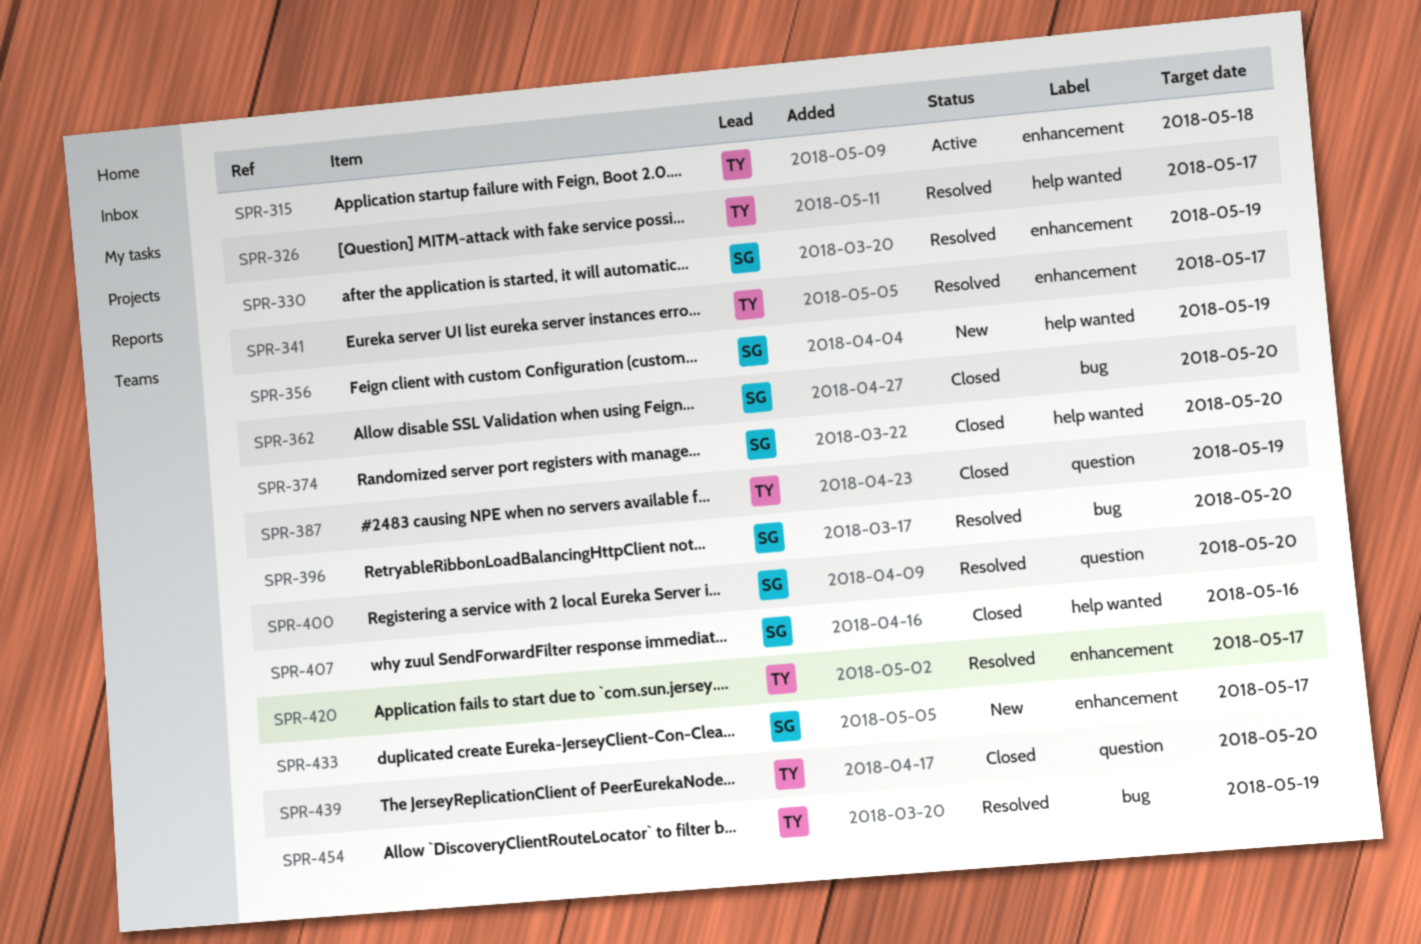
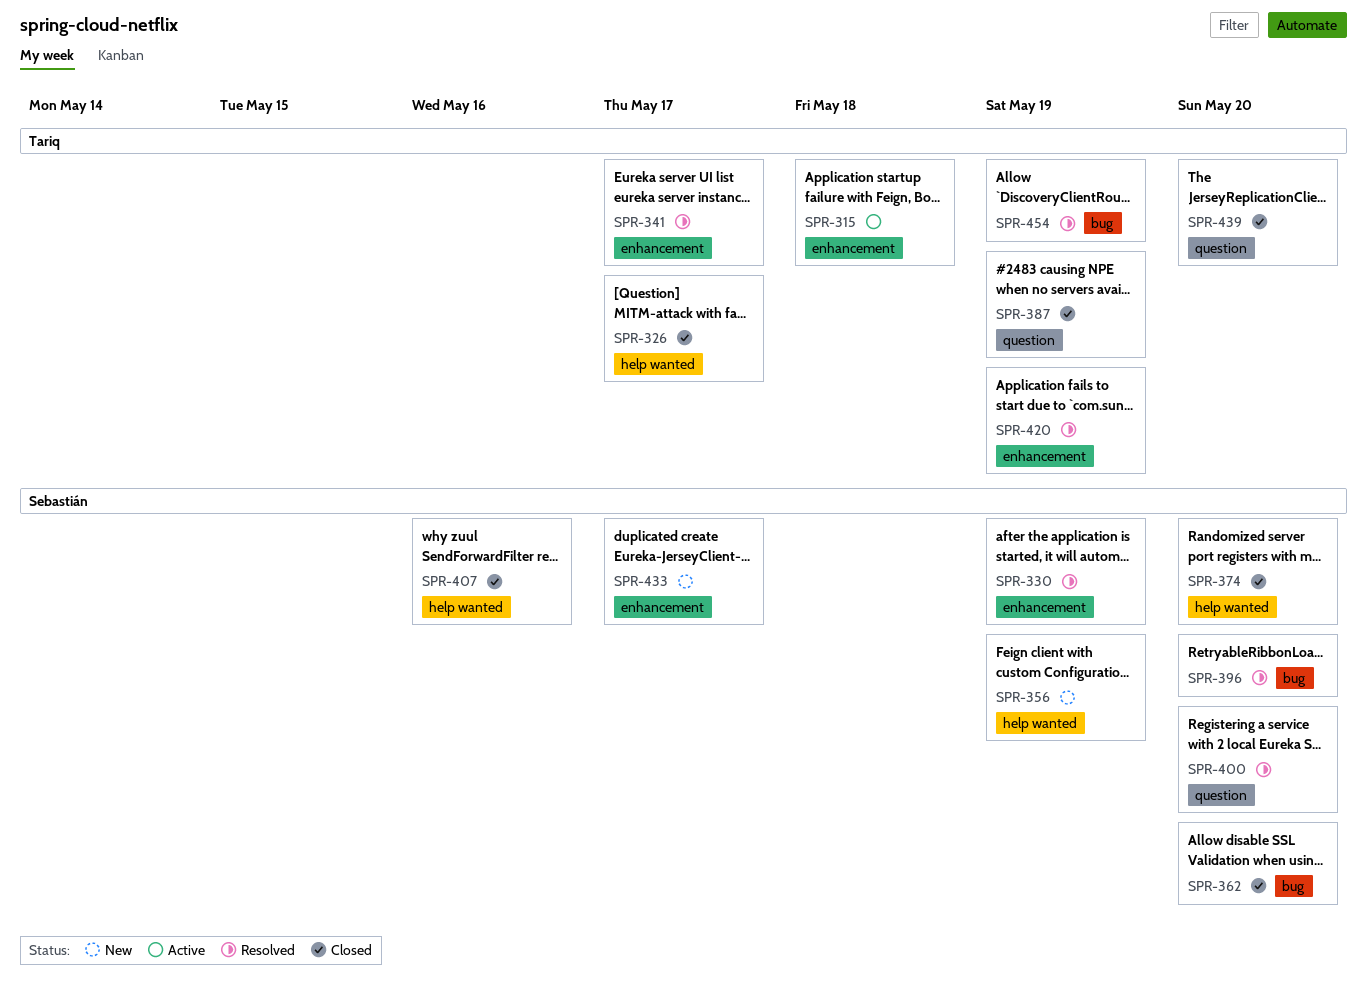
SPR-326, status: Resolved -> Closed
SPR-420, due: May 17 -> May 19

